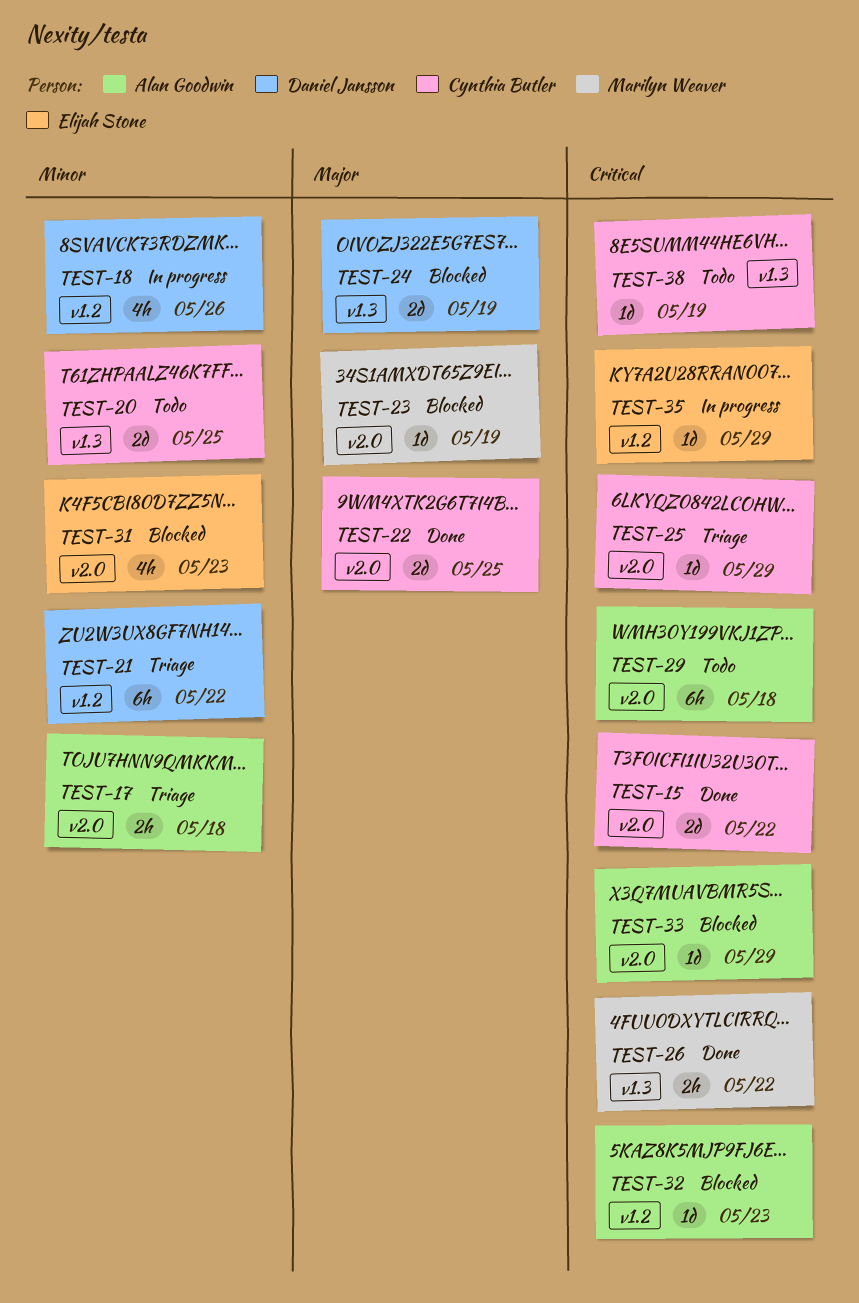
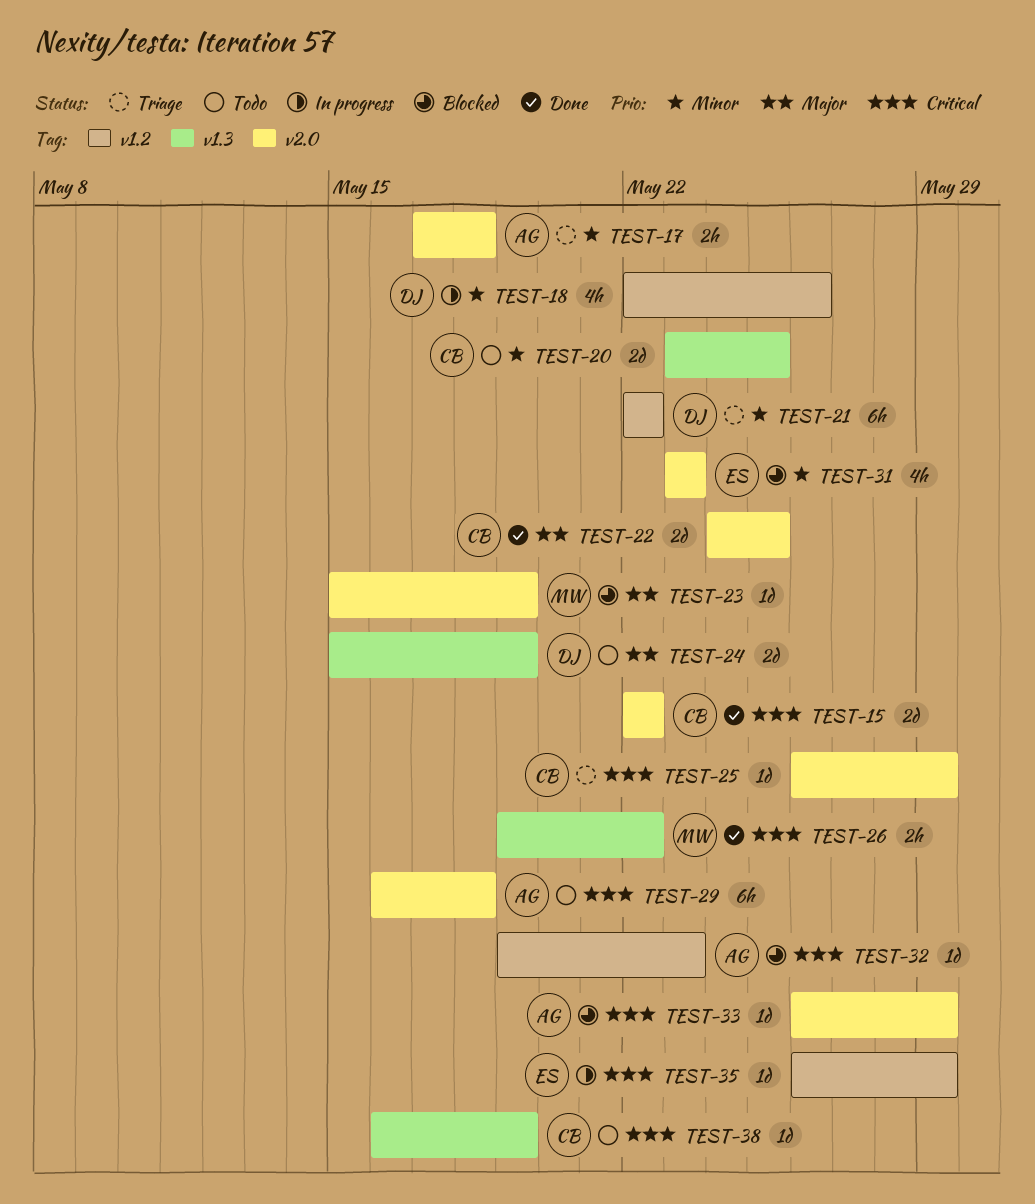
TEST-24, status: Blocked -> Todo

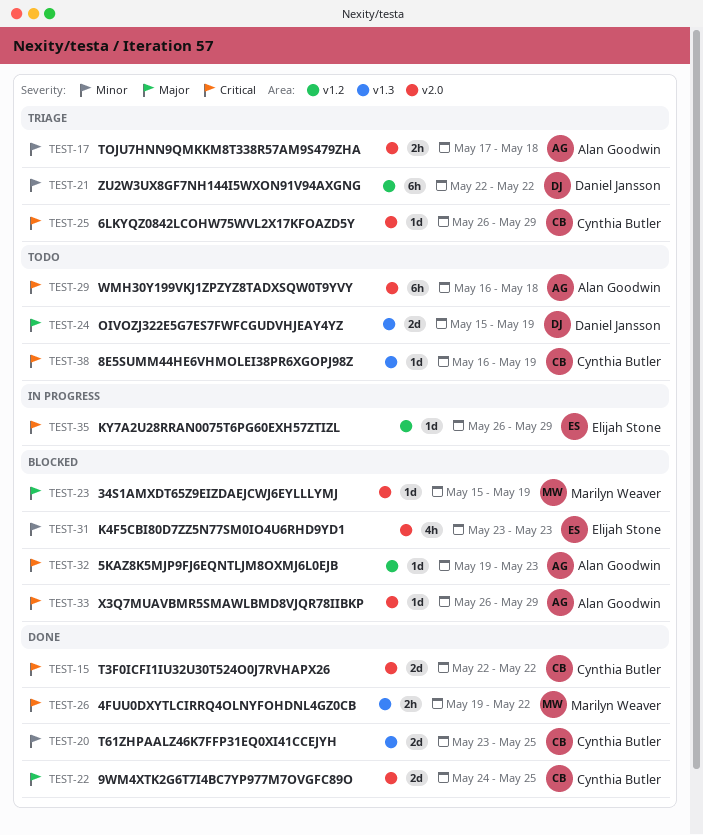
TEST-18: present -> none
TEST-20, status: Todo -> Done

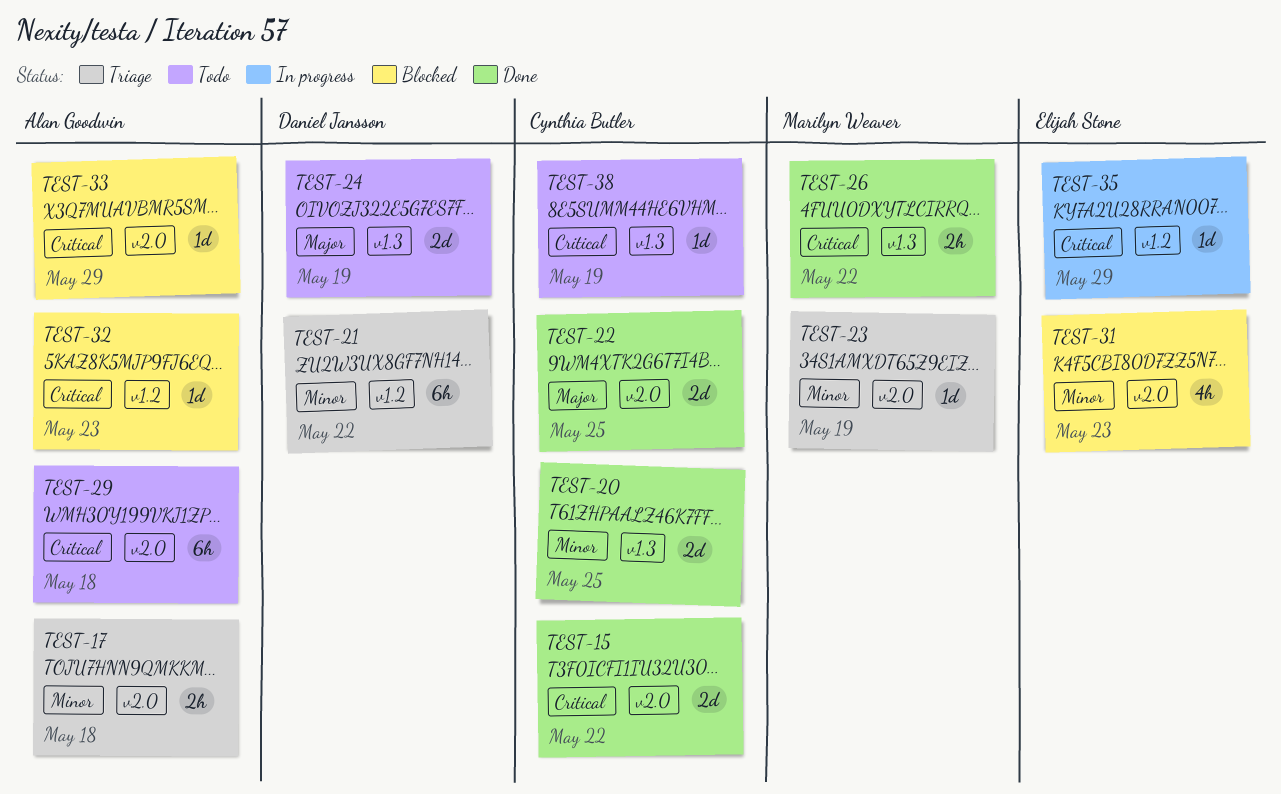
TEST-23, status: Blocked -> Triage
TEST-23, priority: Major -> Minor
TEST-25: present -> none

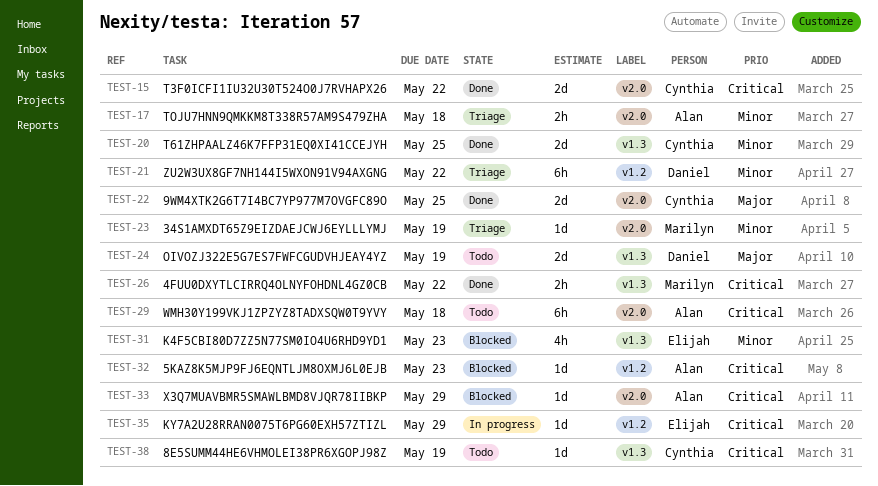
TEST-31, label: v2.0 -> v1.3

